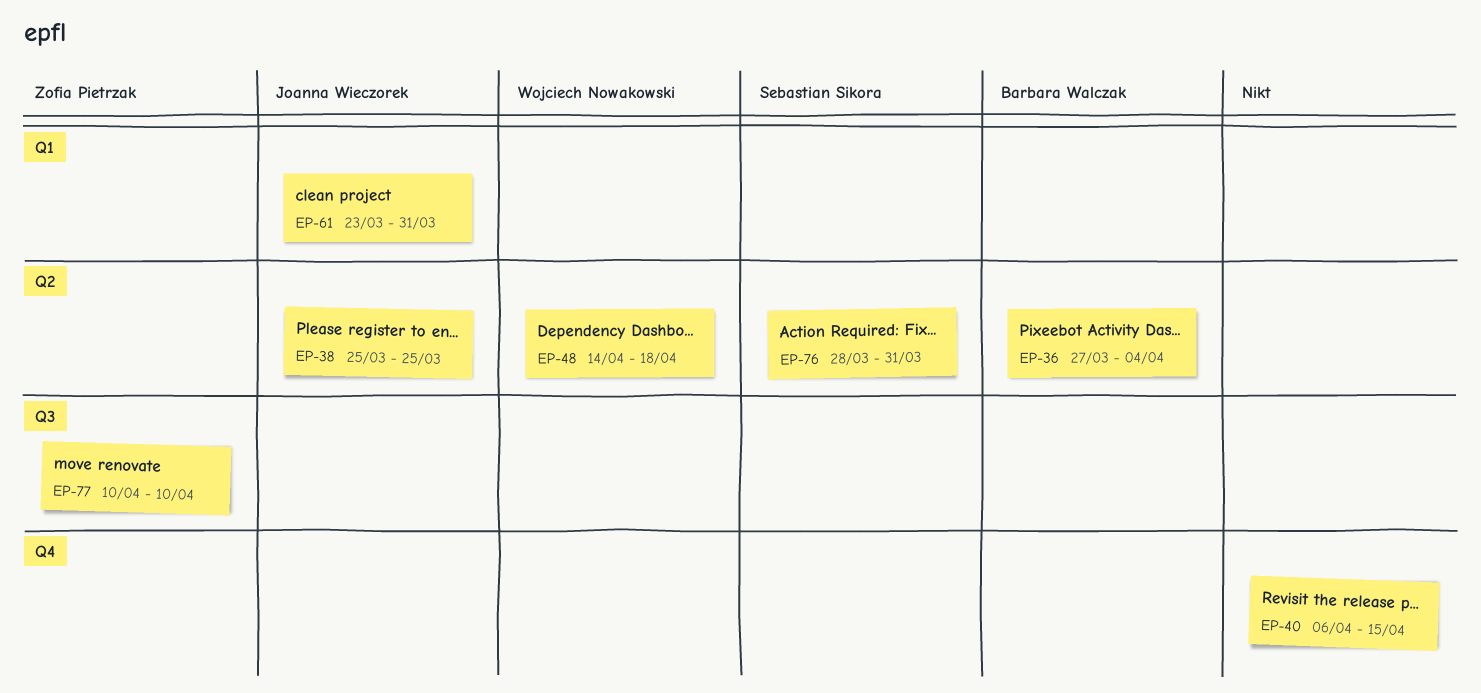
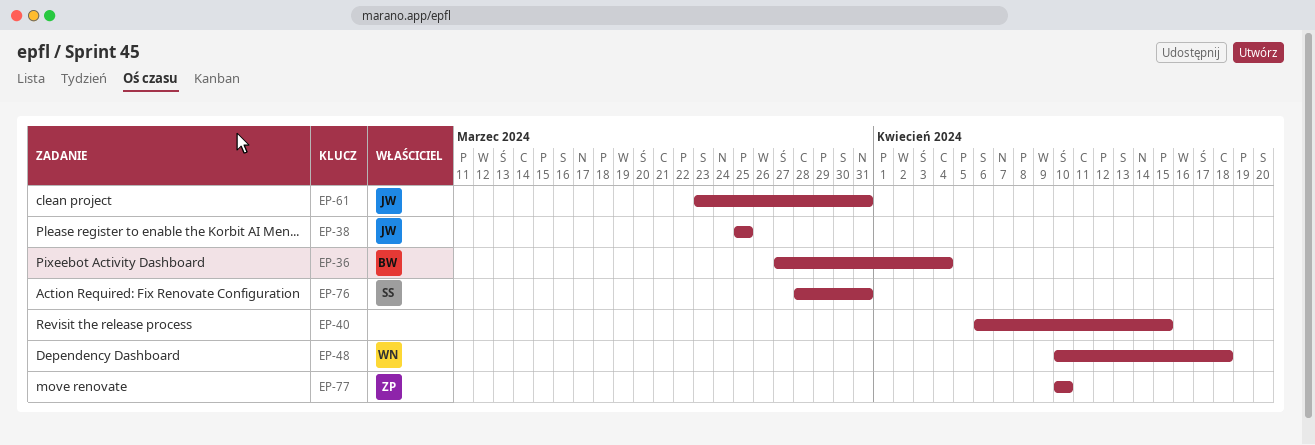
EP-48, start: Apr 14 -> Apr 10

